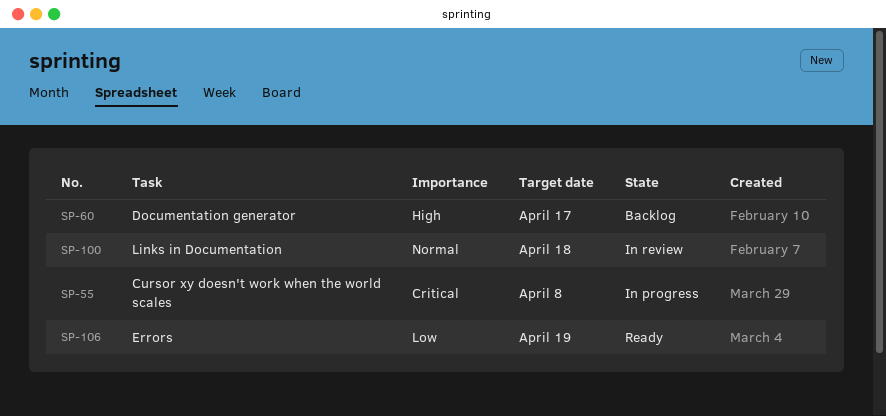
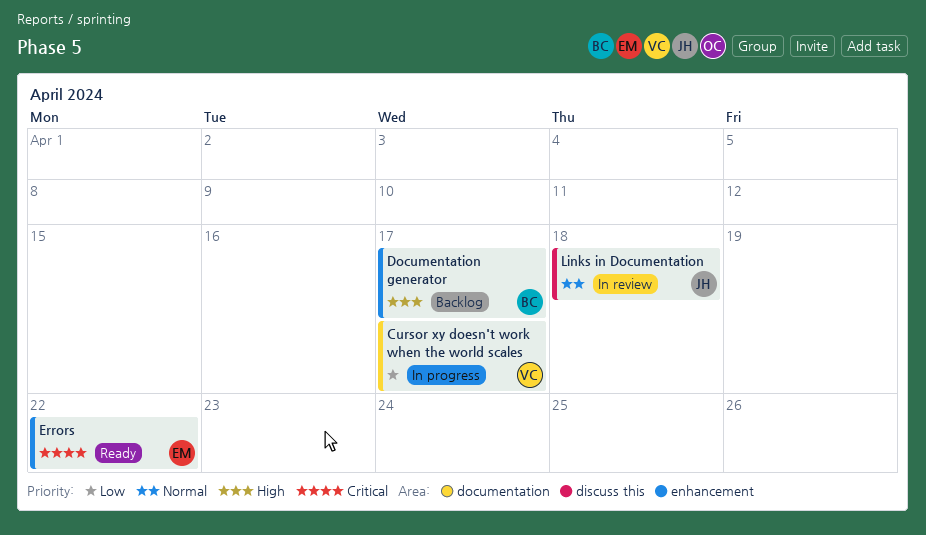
Cursor xy doesn't work when the world scales, priority: Critical -> Low
Cursor xy doesn't work when the world scales, due: Apr 8 -> Apr 17
Errors, priority: Low -> Critical
Errors, due: Apr 19 -> Apr 22

